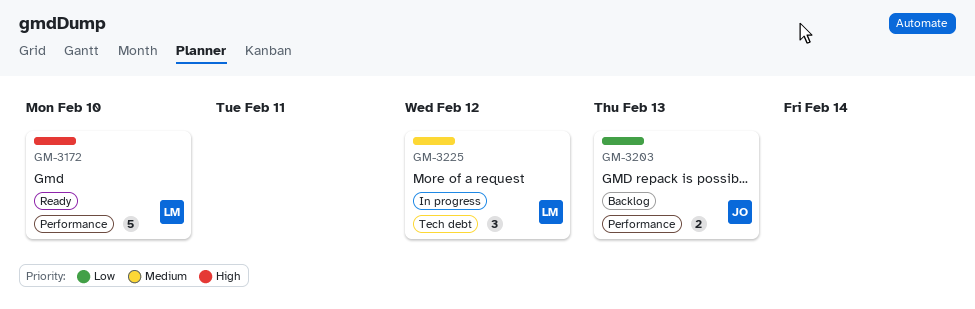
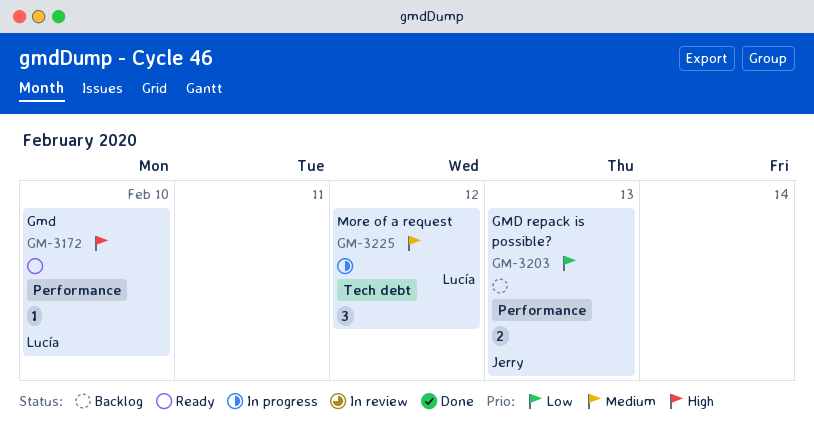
GM-3172, estimate: 5 -> 1

